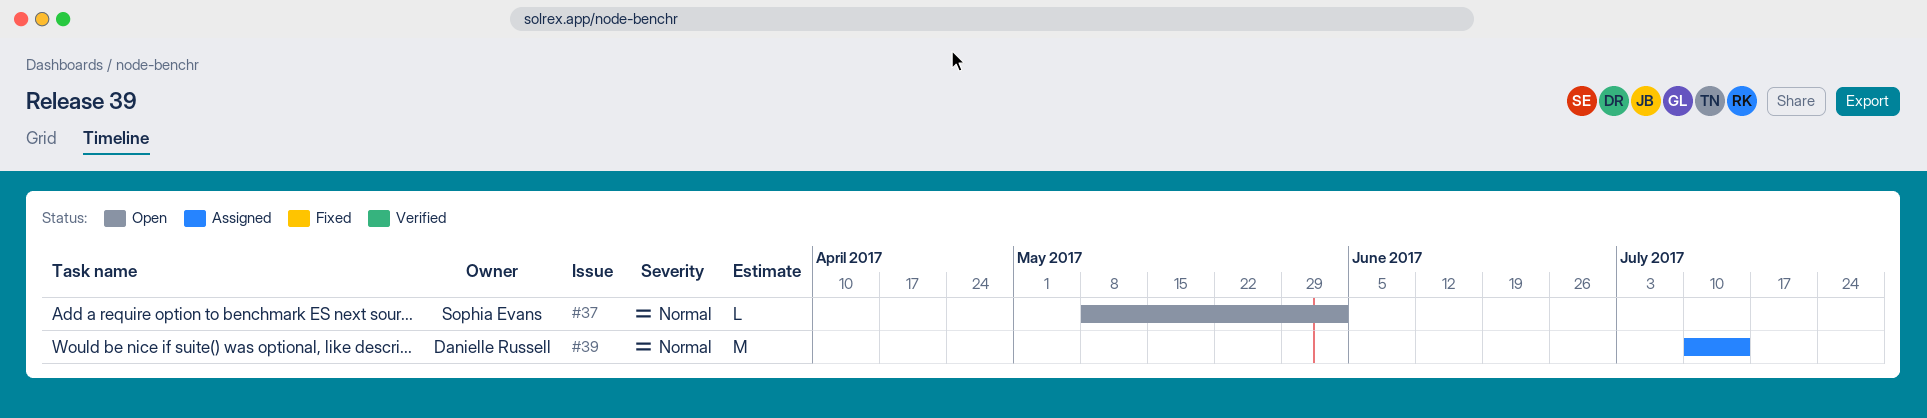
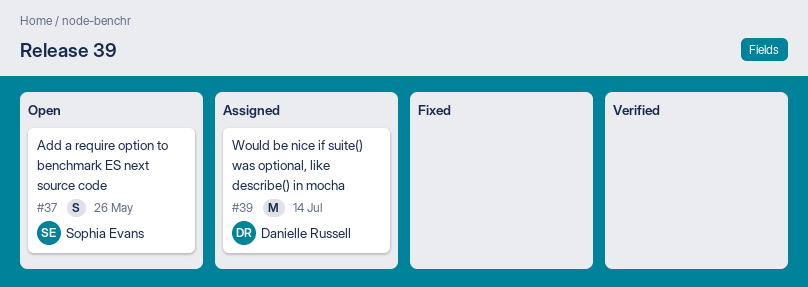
#37, estimate: L -> S
#37, due: Jun 2 -> May 26

